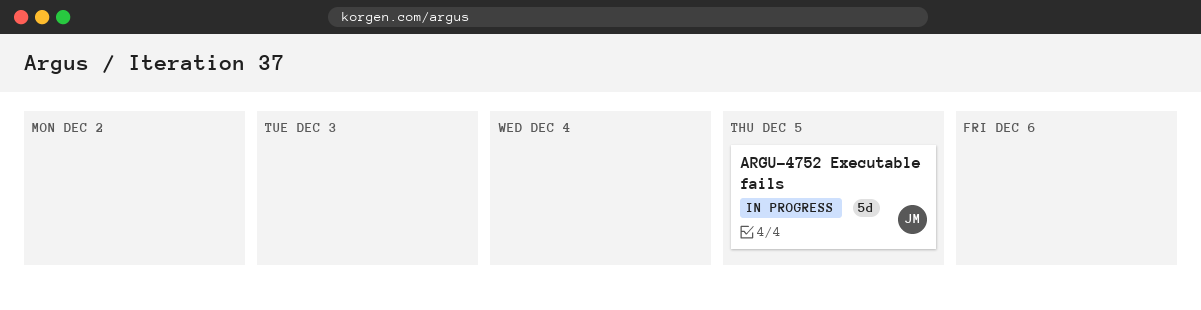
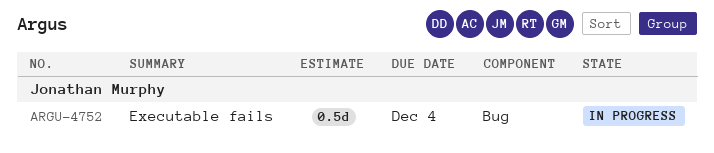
ARGU-4752, estimate: 5d -> 0.5d
ARGU-4752, due: Dec 5 -> Dec 4

